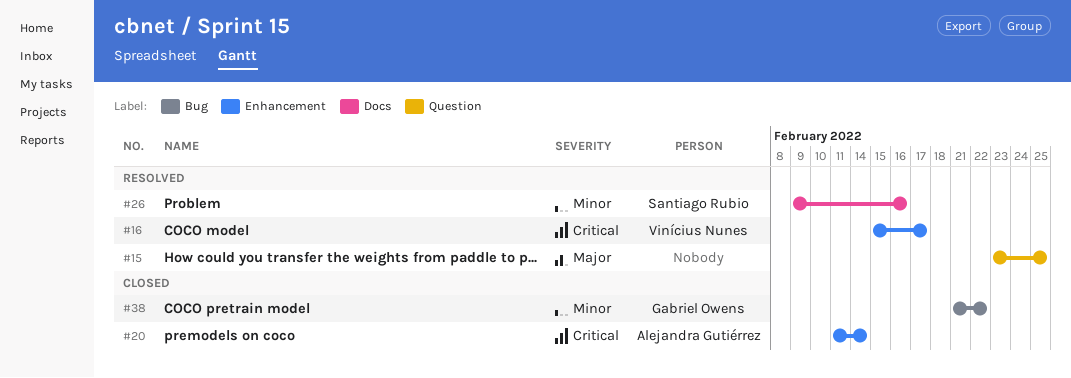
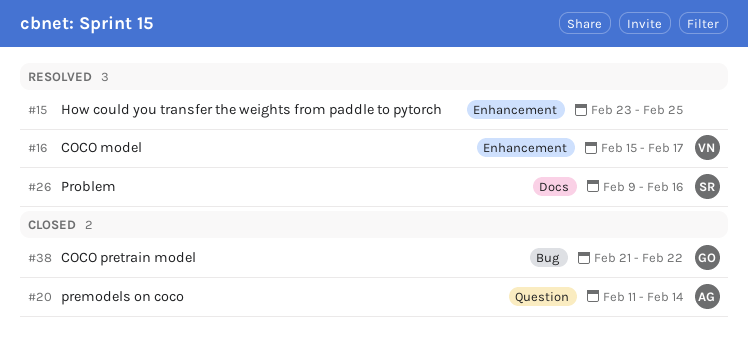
#15, label: Question -> Enhancement
#20, label: Enhancement -> Question

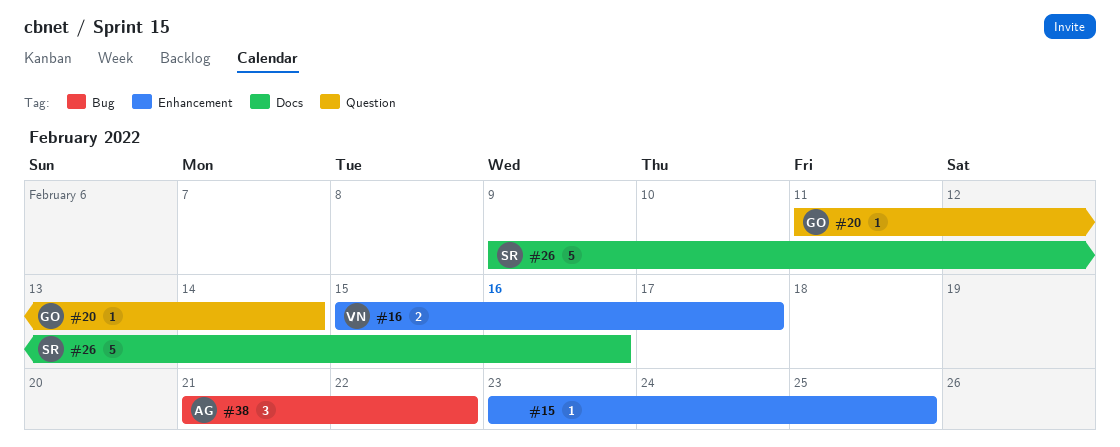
#20, owner: AG -> GO
#38, owner: GO -> AG

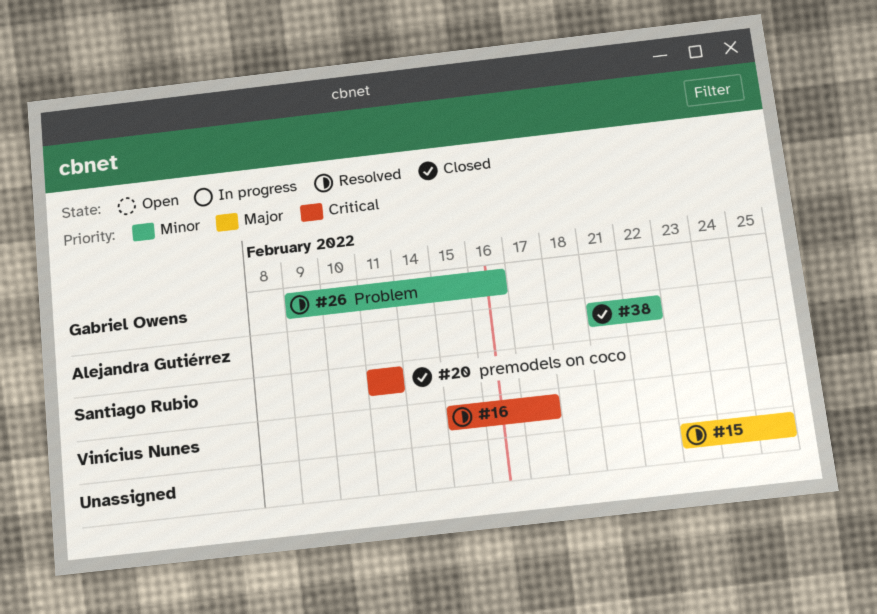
#20, owner: Gabriel Owens -> Santiago Rubio
#20, due: Feb 14 -> Feb 11
#26, owner: Santiago Rubio -> Gabriel Owens

